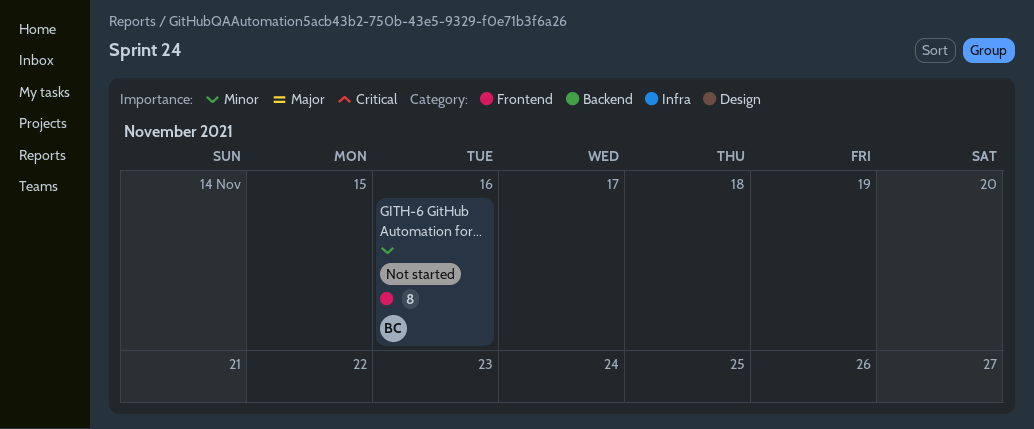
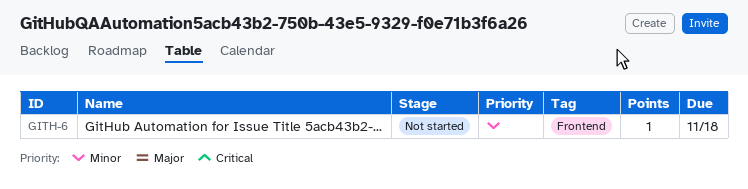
GITH-6, estimate: 8 -> 1
GITH-6, due: Nov 16 -> Nov 18

